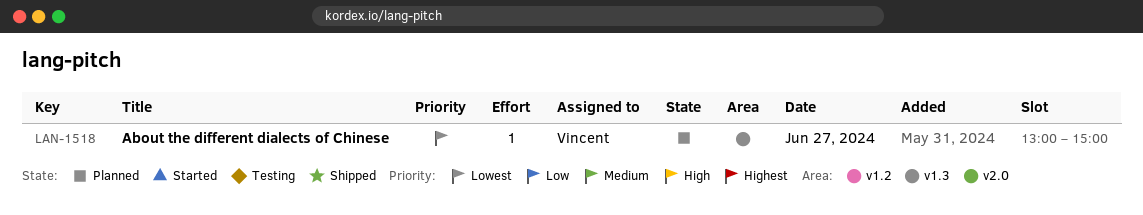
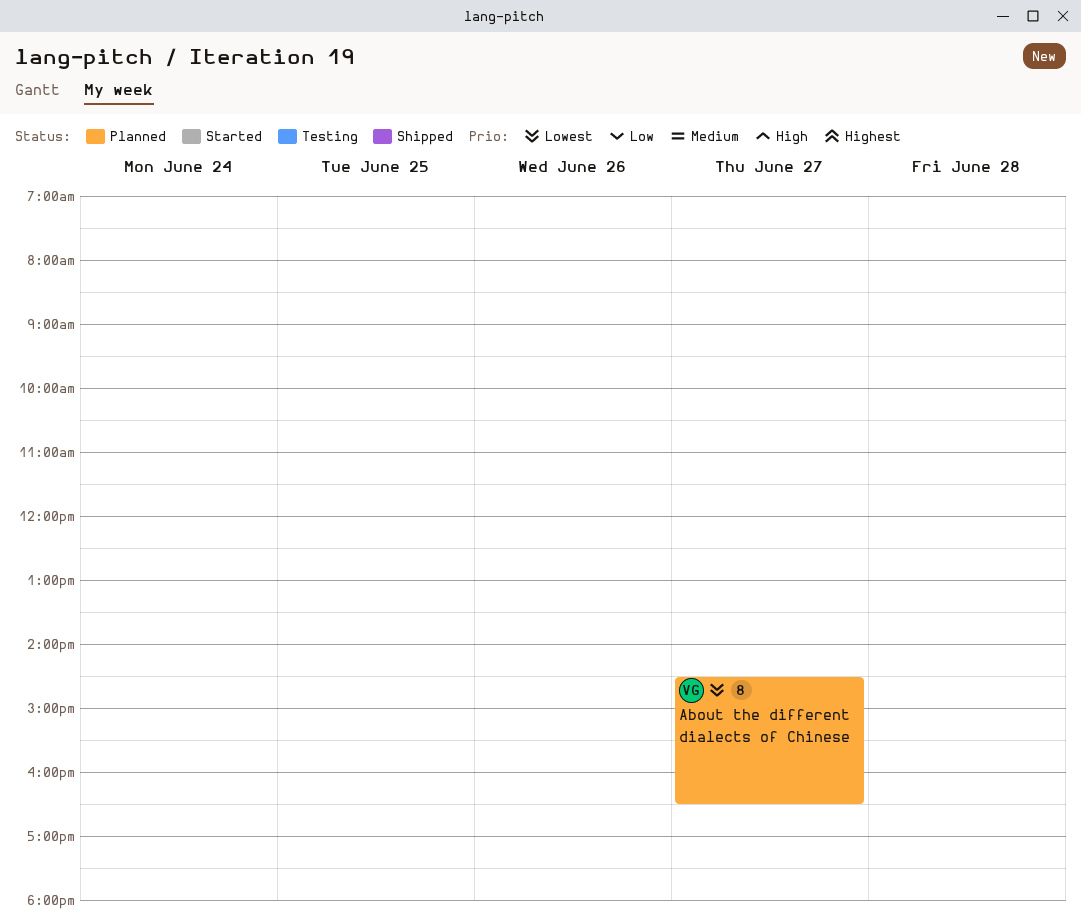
About the different dialects of Chinese, estimate: 1 -> 8
About the different dialects of Chinese, begins: 13:00 -> 14:30
About the different dialects of Chinese, ends: 15:00 -> 16:30

